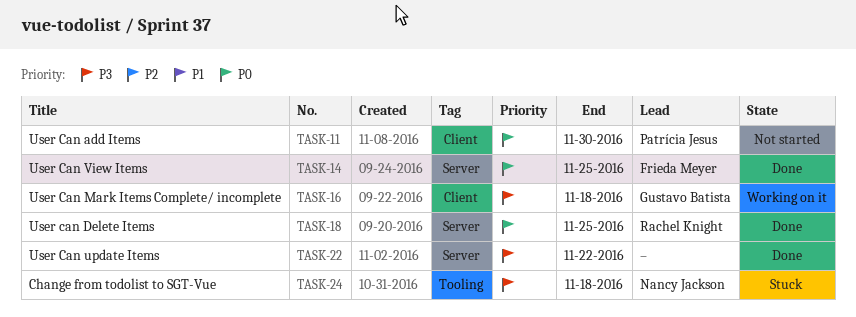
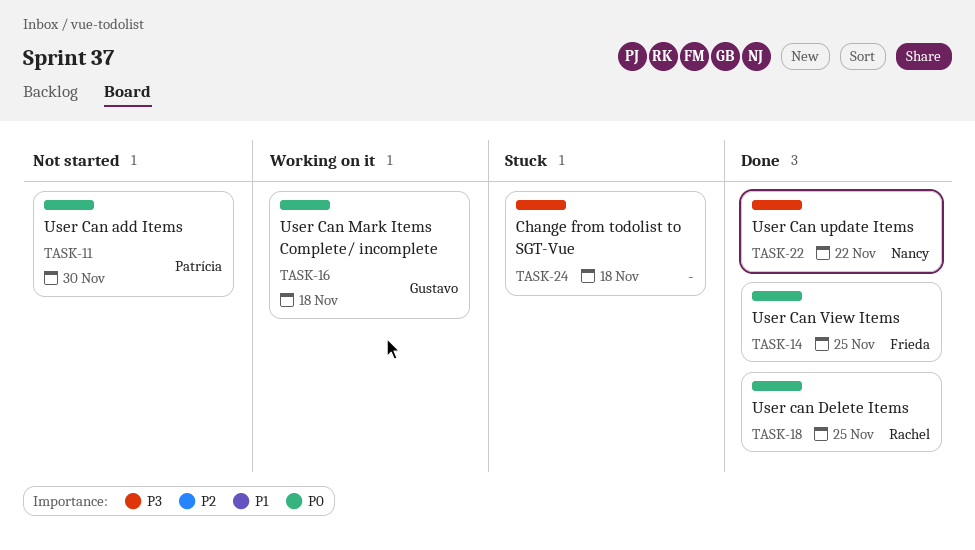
TASK-16, priority: P3 -> P0
TASK-22, owner: none -> Nancy Jackson
TASK-24, owner: Nancy Jackson -> none

